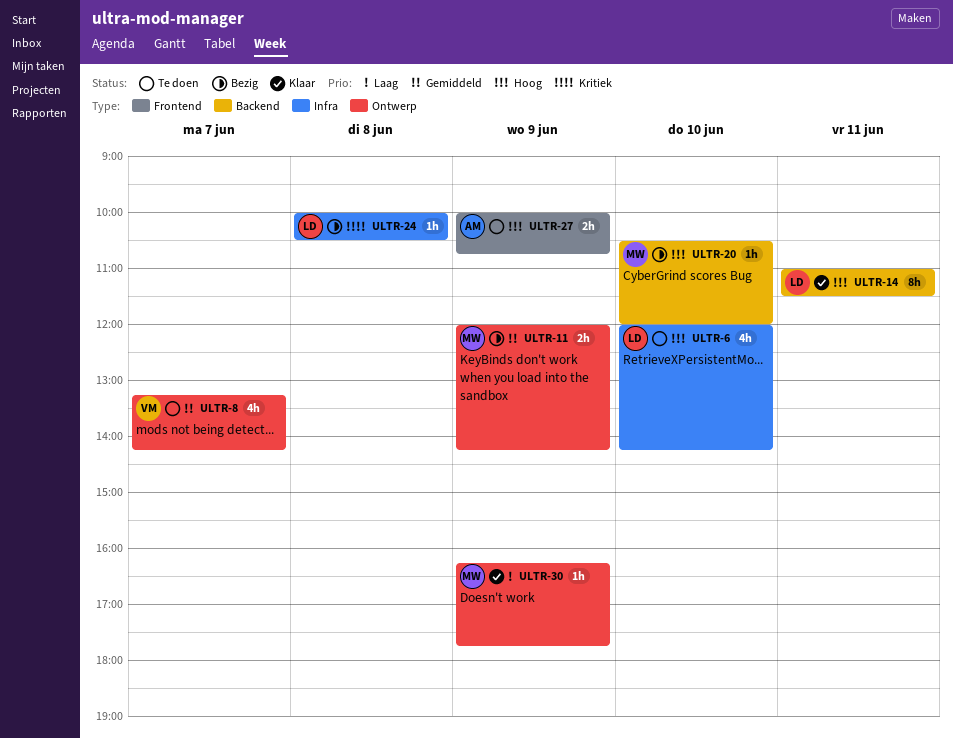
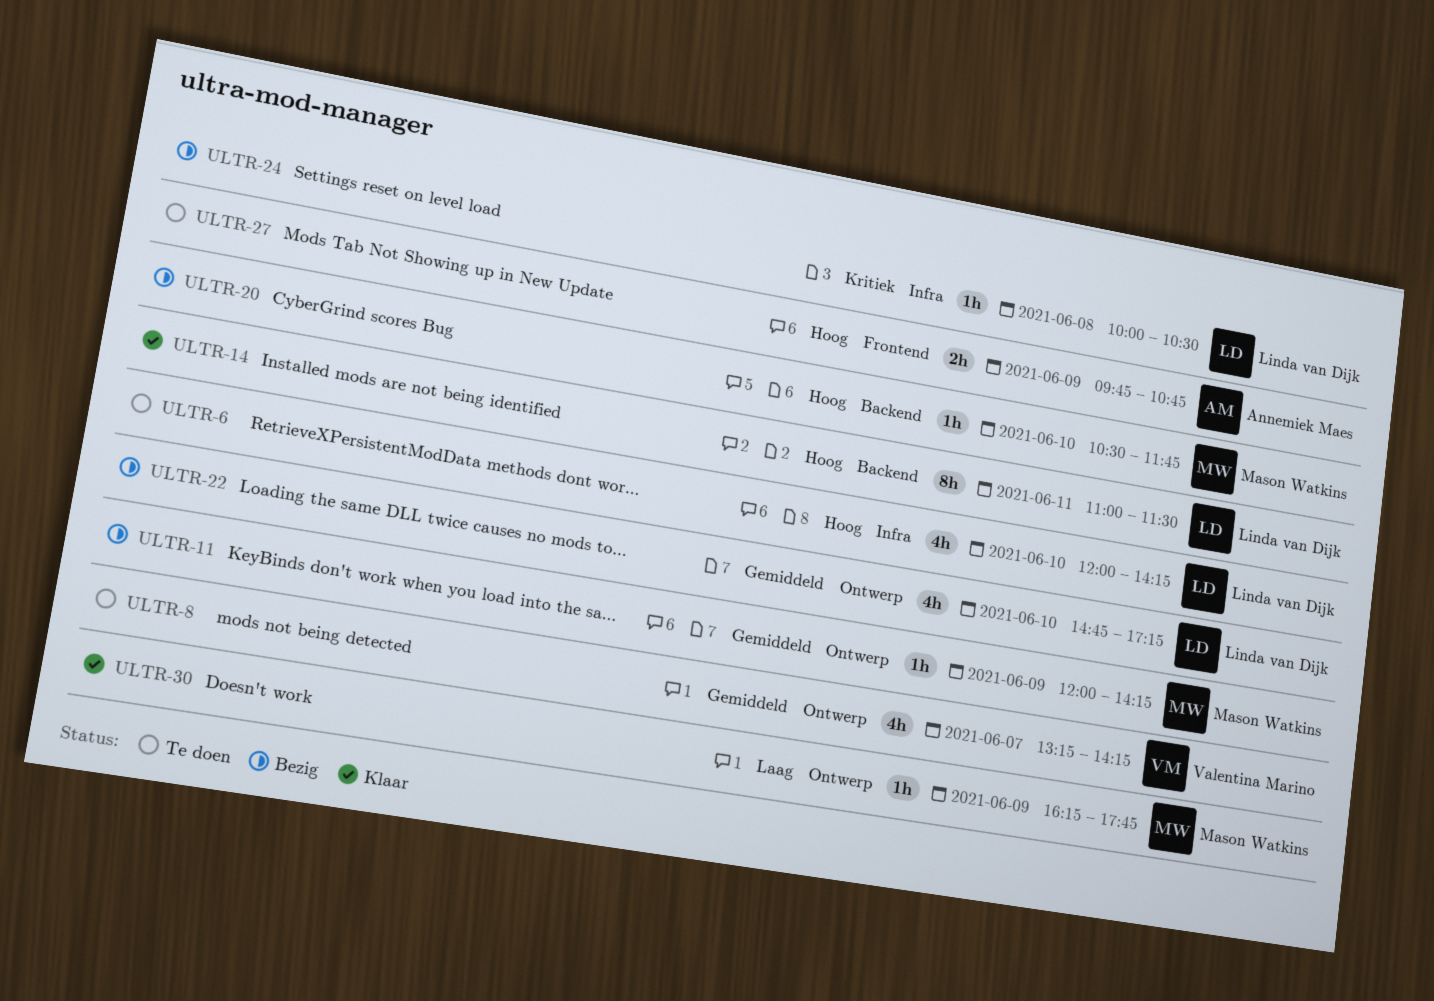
ULTR-11, estimate: 2h -> 1h
ULTR-20, ends: 12:00 -> 11:45
ULTR-22: none -> present
ULTR-27, begins: 10:00 -> 09:45

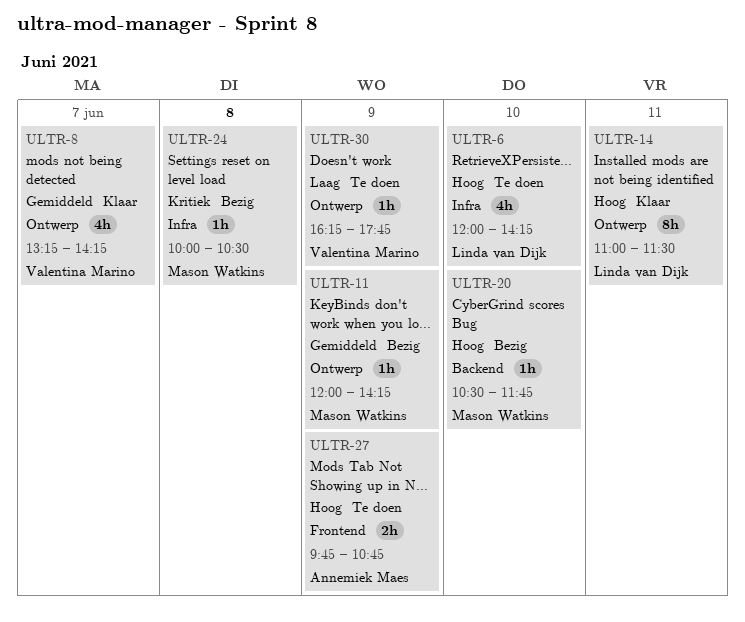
ULTR-8, status: Te doen -> Klaar
ULTR-14, label: Backend -> Ontwerp
ULTR-22: present -> none
ULTR-24, owner: Linda van Dijk -> Mason Watkins
ULTR-30, status: Klaar -> Te doen
ULTR-30, owner: Mason Watkins -> Valentina Marino

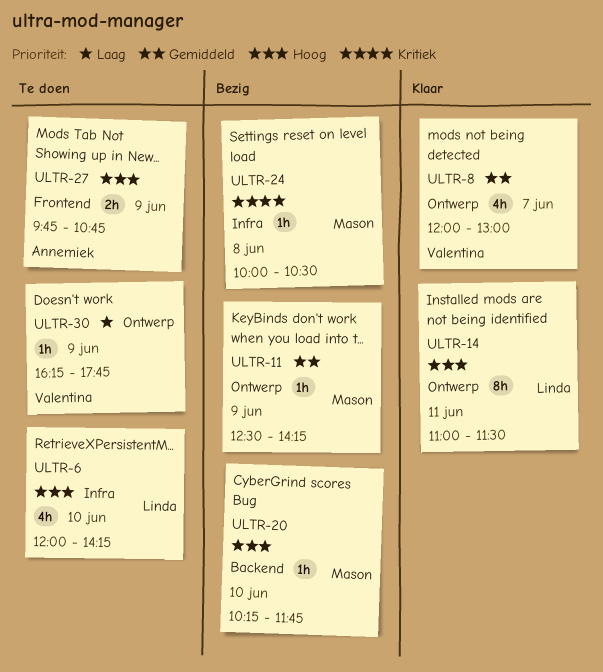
ULTR-8, begins: 13:15 -> 12:00
ULTR-8, ends: 14:15 -> 13:00
ULTR-11, begins: 12:00 -> 12:30
ULTR-20, begins: 10:30 -> 10:15

